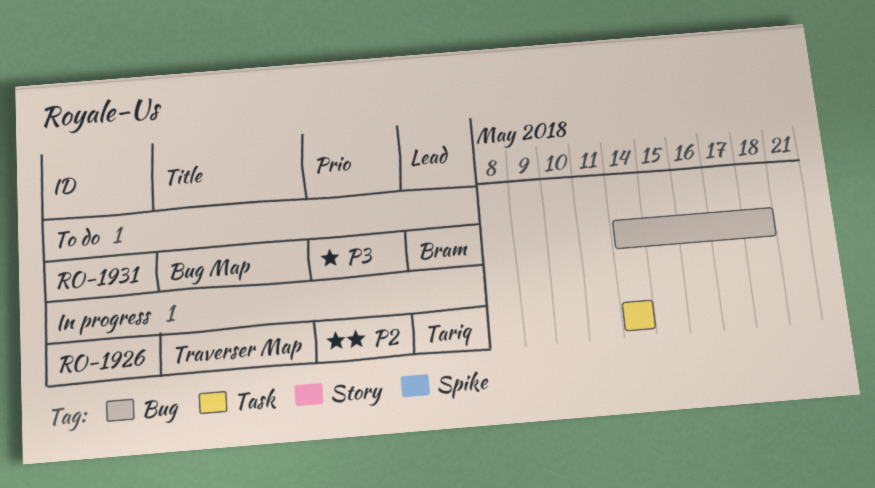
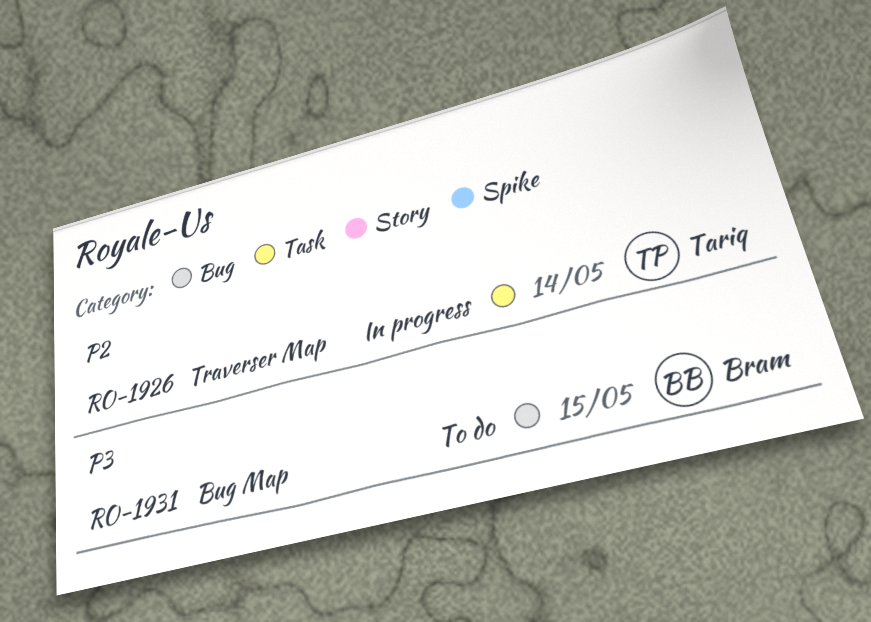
RO-1931, due: May 18 -> May 15

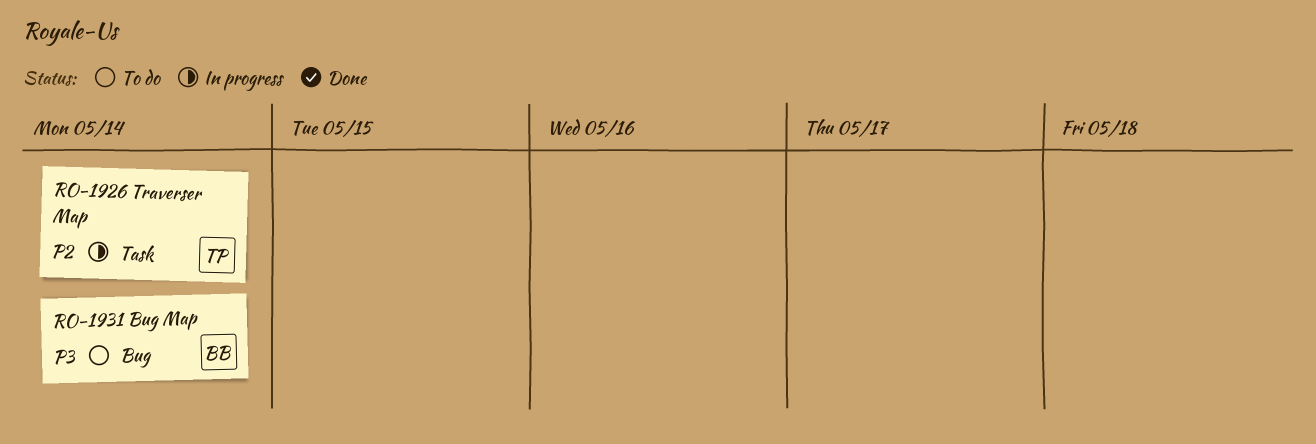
RO-1931, due: May 15 -> May 14

